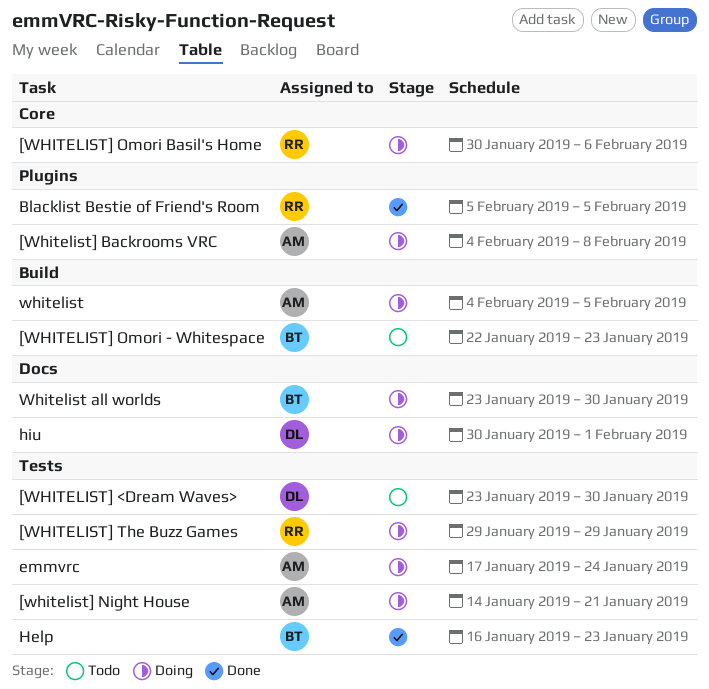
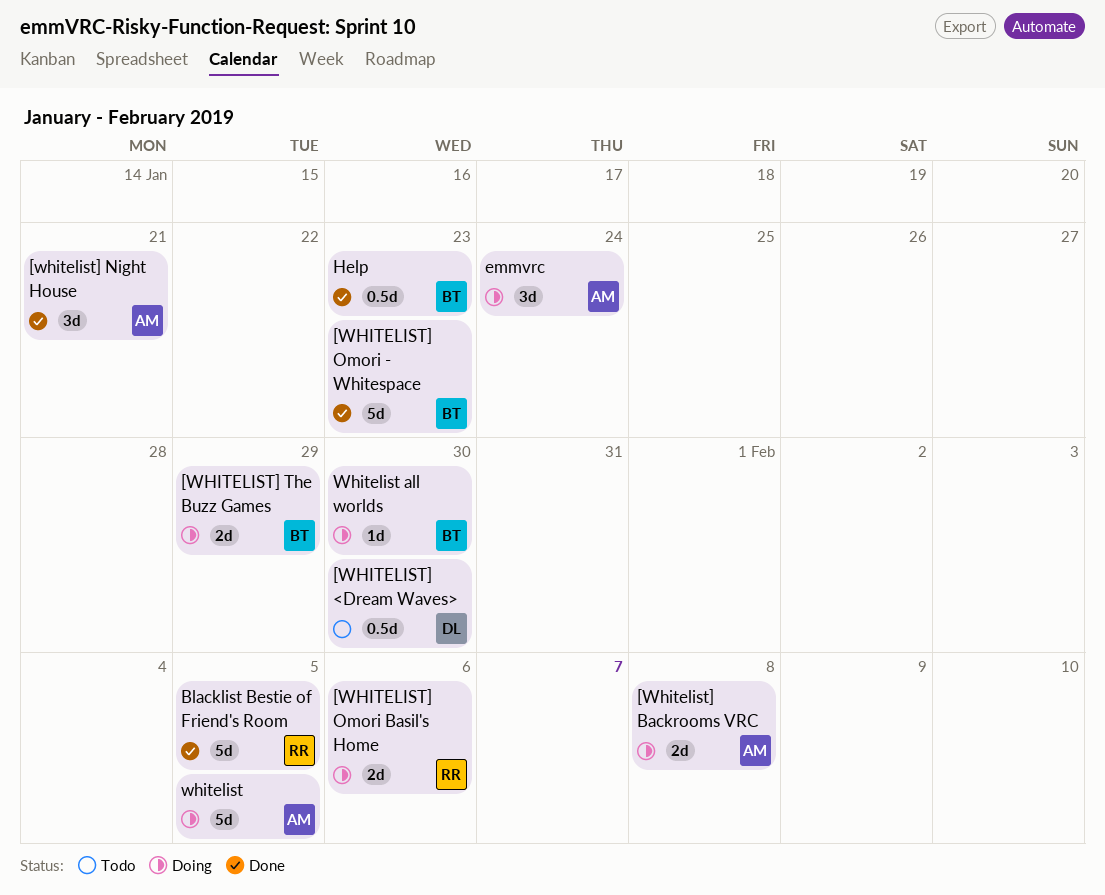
[whitelist] Night House, status: Doing -> Done
[WHITELIST] Omori - Whitespace, status: Todo -> Done
[WHITELIST] The Buzz Games, owner: RR -> BT
hiu: present -> none

